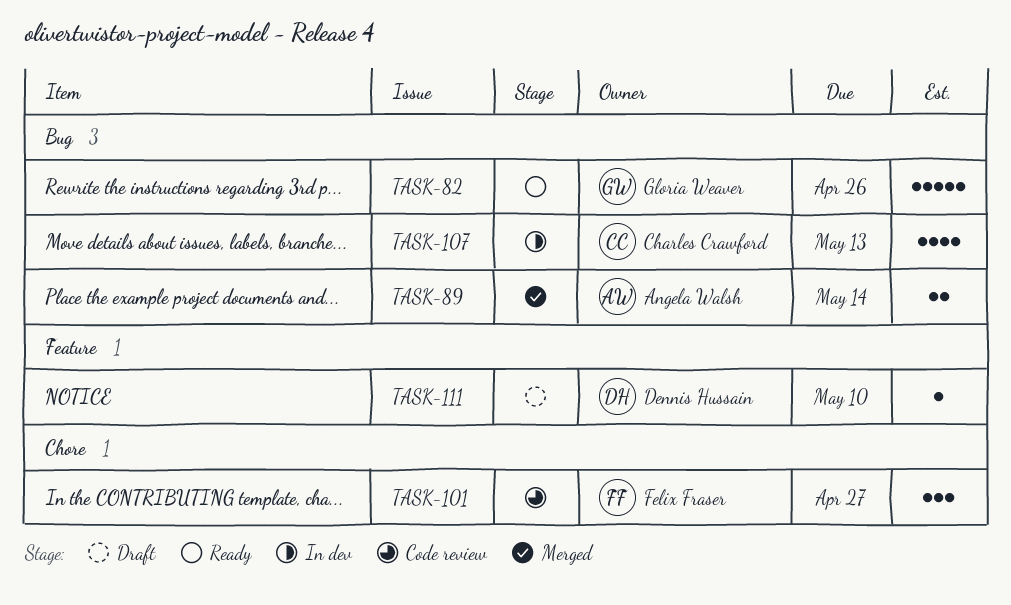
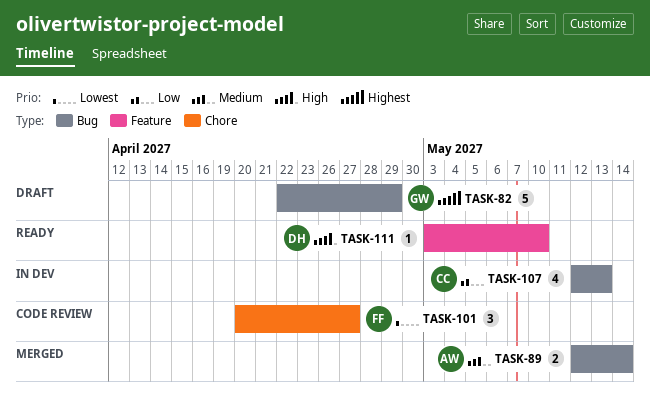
TASK-82, status: Ready -> Draft
TASK-82, due: Apr 26 -> Apr 29
TASK-111, status: Draft -> Ready

